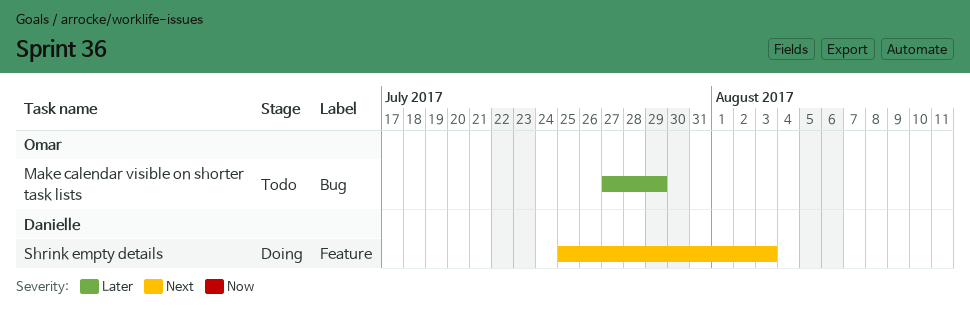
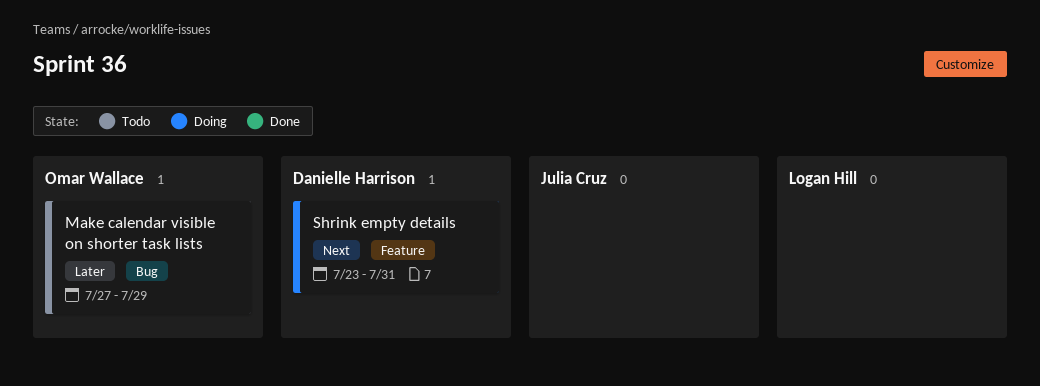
Shrink empty details, start: Jul 25 -> Jul 23
Shrink empty details, due: Aug 3 -> Jul 31

